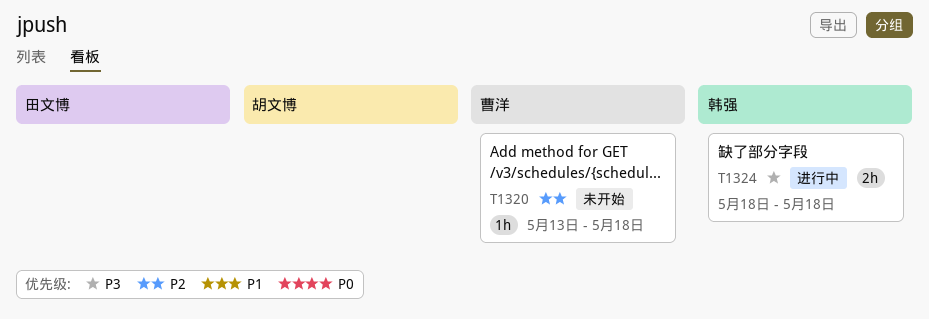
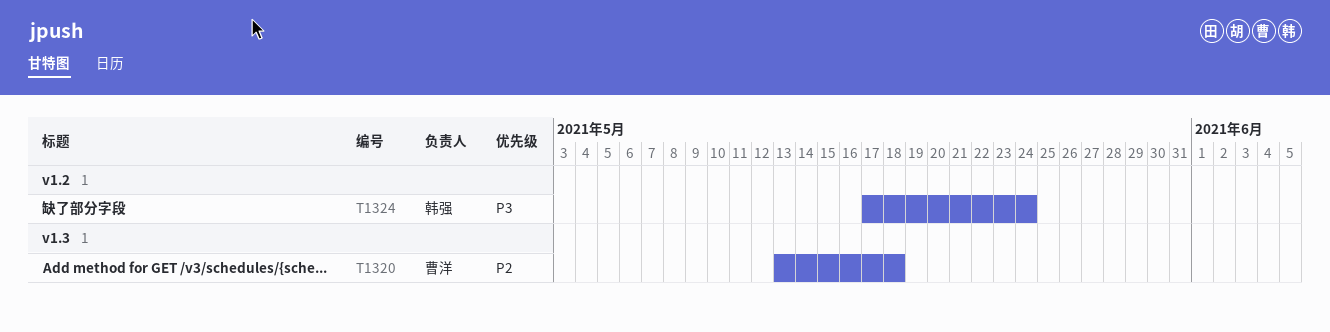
T1324, start: May 18 -> May 17
T1324, due: May 18 -> May 24

